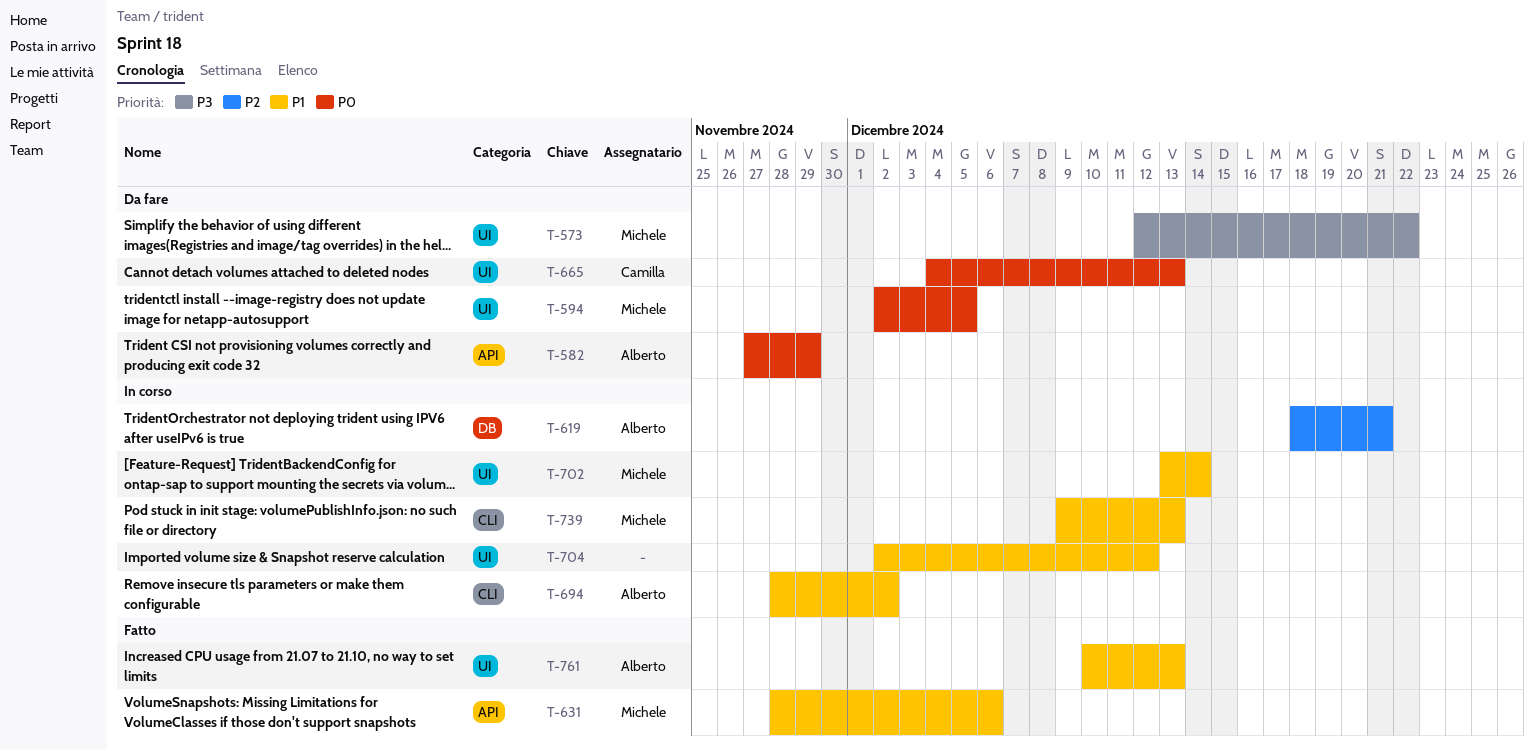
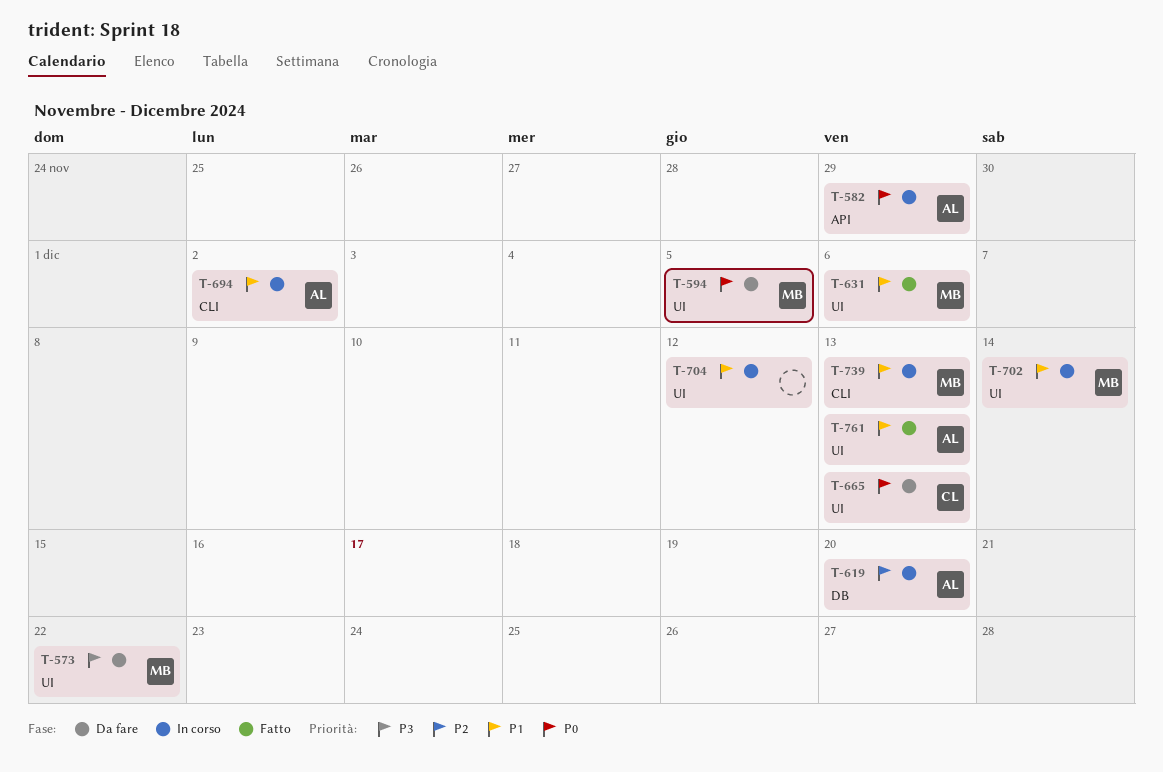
T-582, status: Da fare -> In corso
T-619, due: Dec 21 -> Dec 20
T-631, label: API -> UI

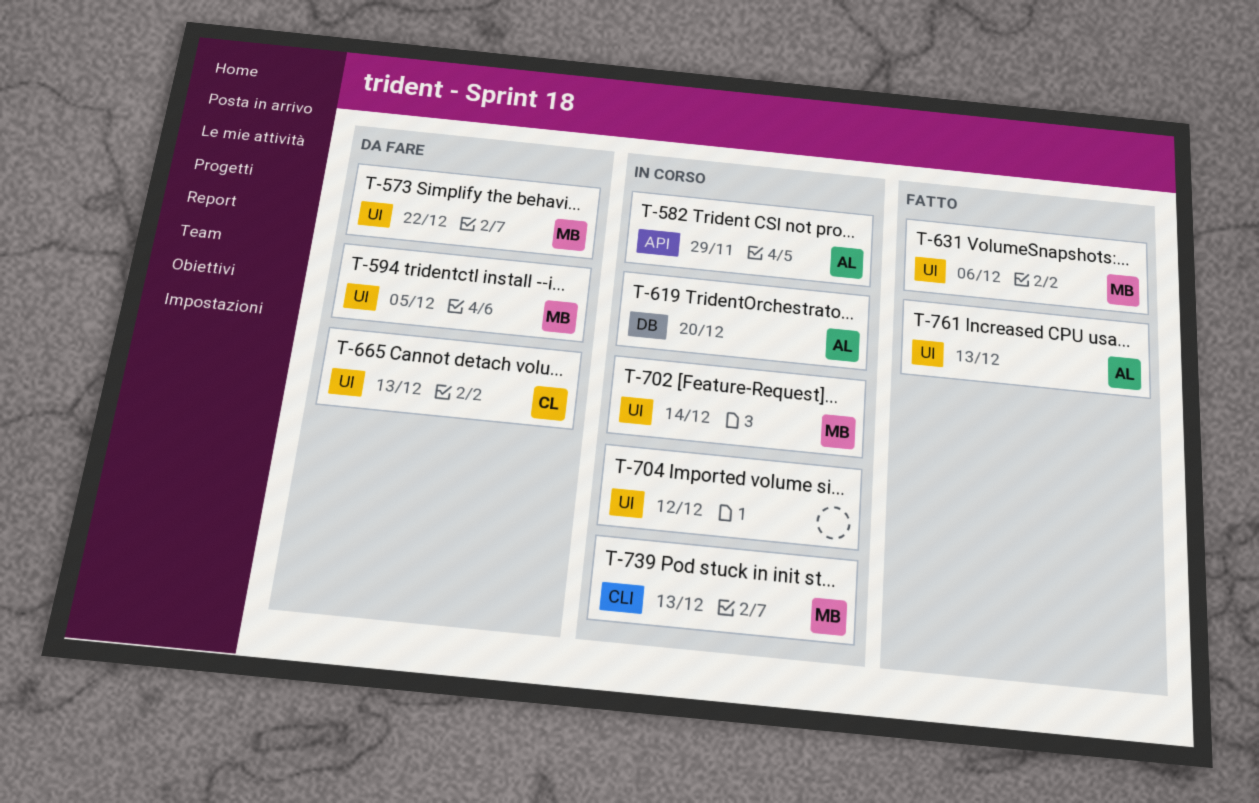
T-694: present -> none

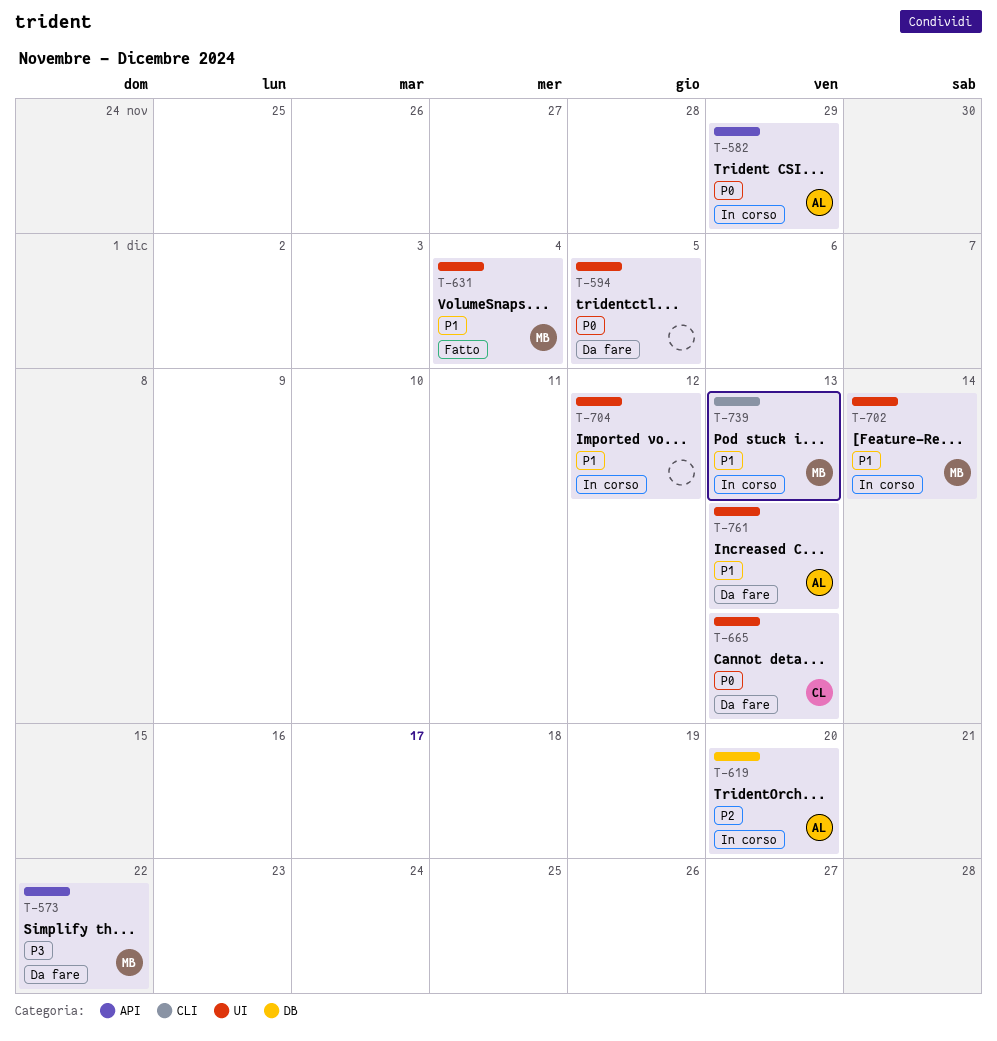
T-573, label: UI -> API
T-594, owner: MB -> none
T-631, due: Dec 6 -> Dec 4
T-761, status: Fatto -> Da fare

